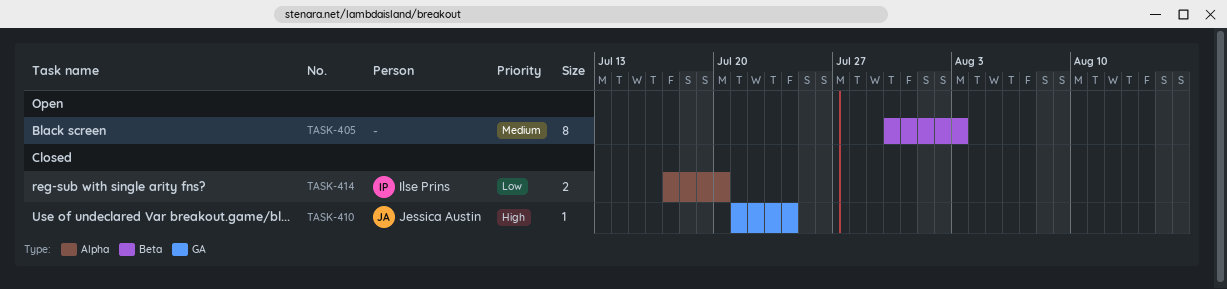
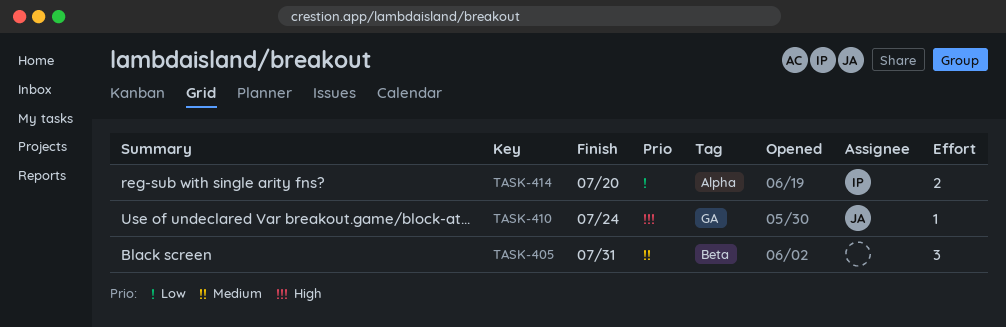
TASK-405, estimate: 8 -> 3
TASK-405, due: Aug 3 -> Jul 31

